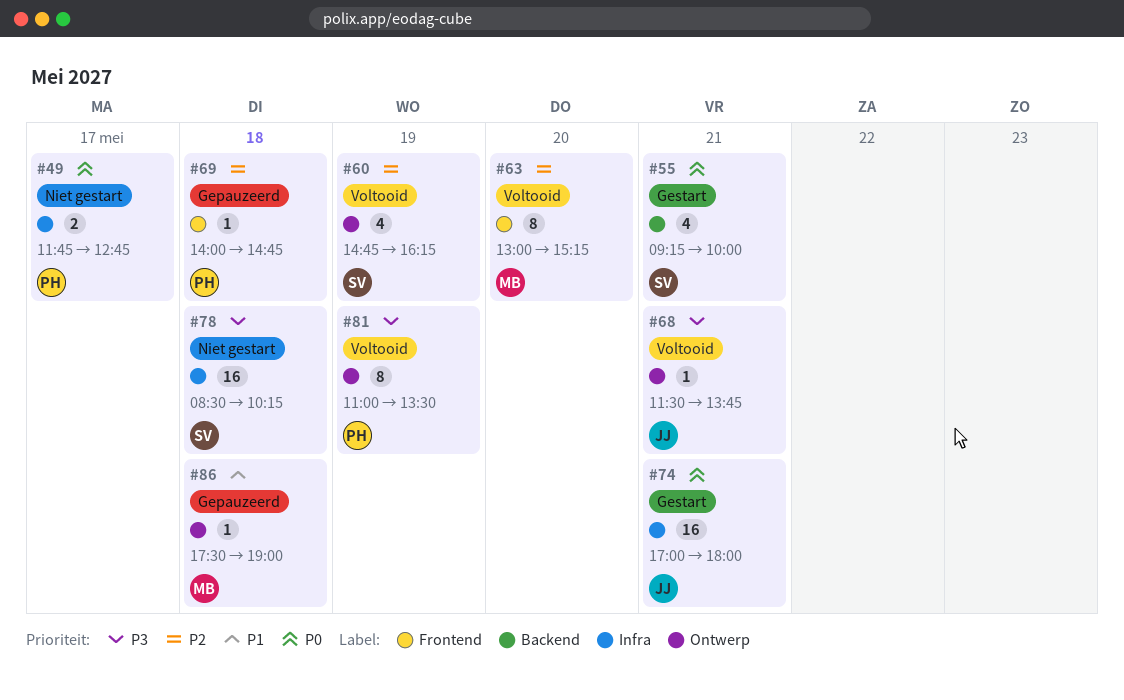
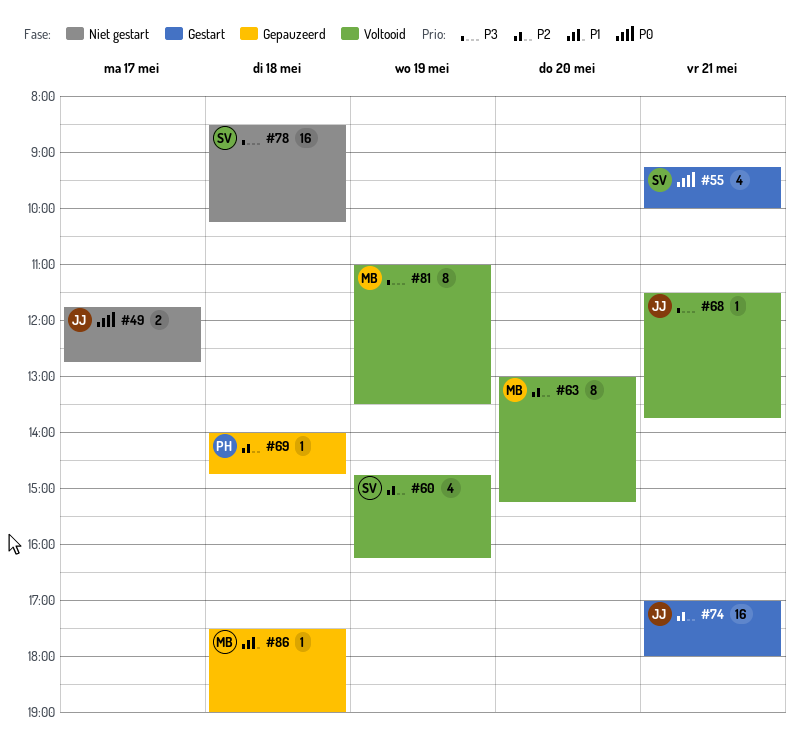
#49, owner: PH -> JJ
#74, priority: P0 -> P2
#81, owner: PH -> MB

